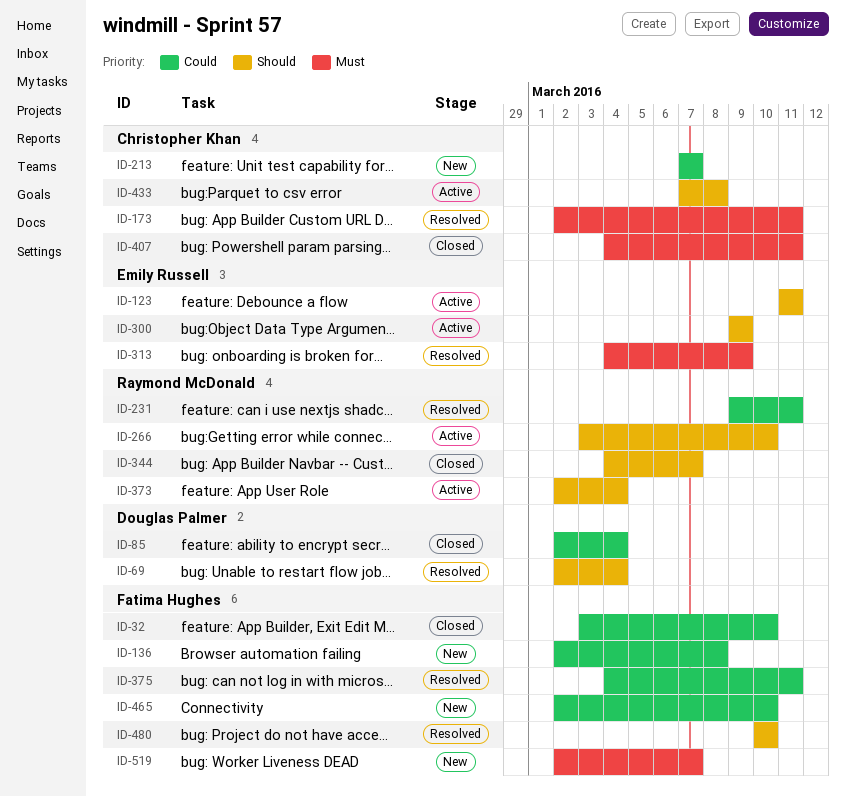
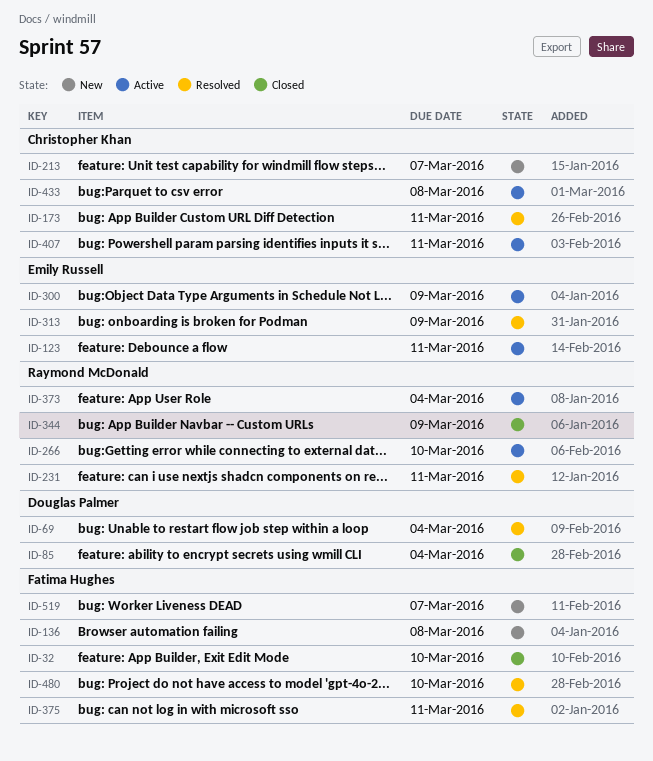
ID-344, due: Mar 7 -> Mar 9
ID-407, status: Closed -> Active
ID-465: present -> none

